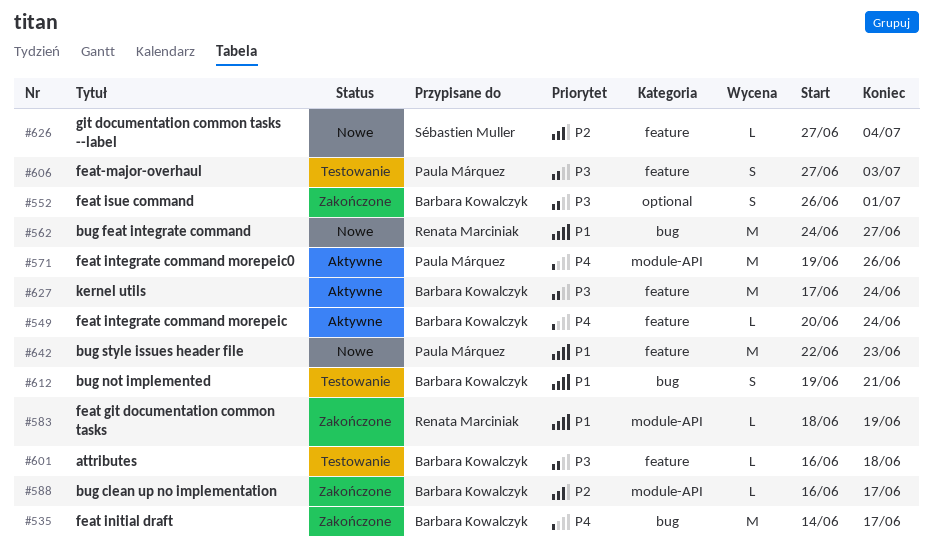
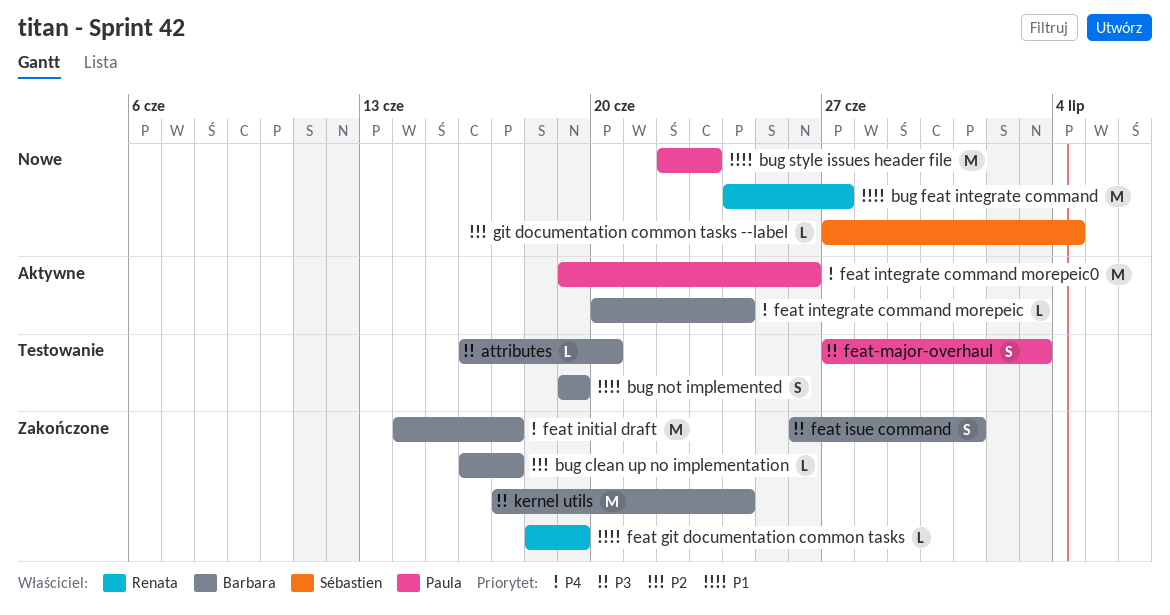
attributes, due: Jun 18 -> Jun 20
bug not implemented, due: Jun 21 -> Jun 19
kernel utils, status: Aktywne -> Zakończone

